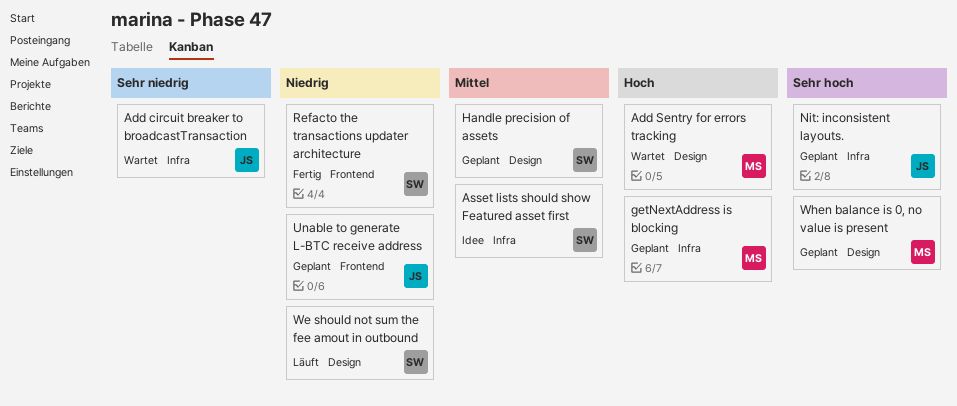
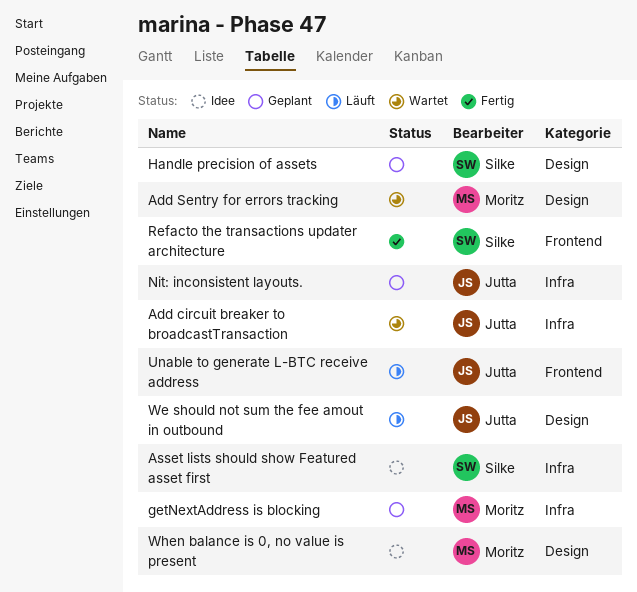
Unable to generate L-BTC receive address, status: Geplant -> Läuft
We should not sum the fee amout in outbound, owner: Silke -> Jutta
When balance is 0, no value is present, status: Geplant -> Idee

